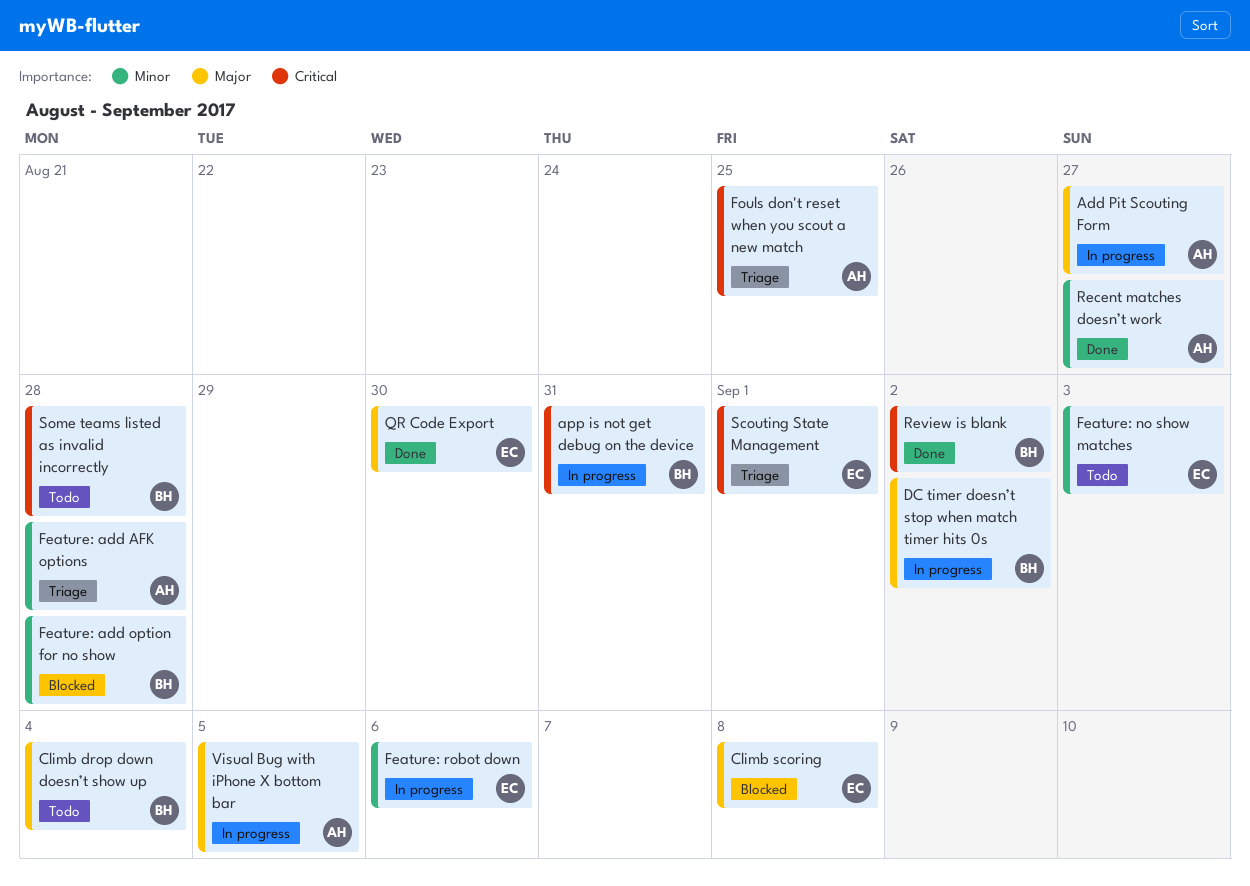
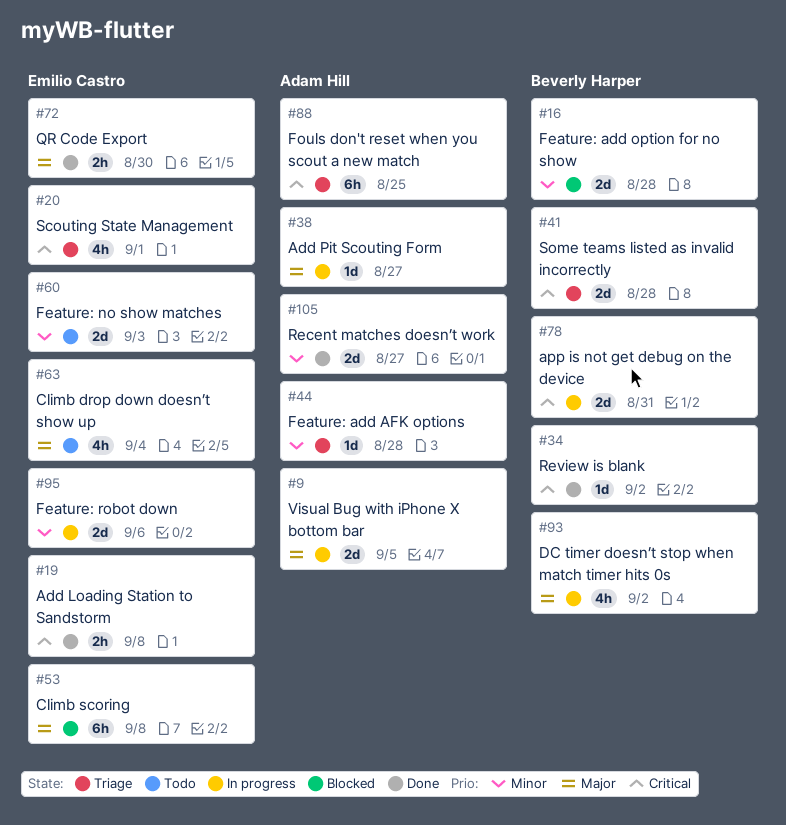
Add Loading Station to Sandstorm: none -> present
Climb drop down doesn’t show up, owner: Beverly Harper -> Emilio Castro
Some teams listed as invalid incorrectly, status: Todo -> Triage

